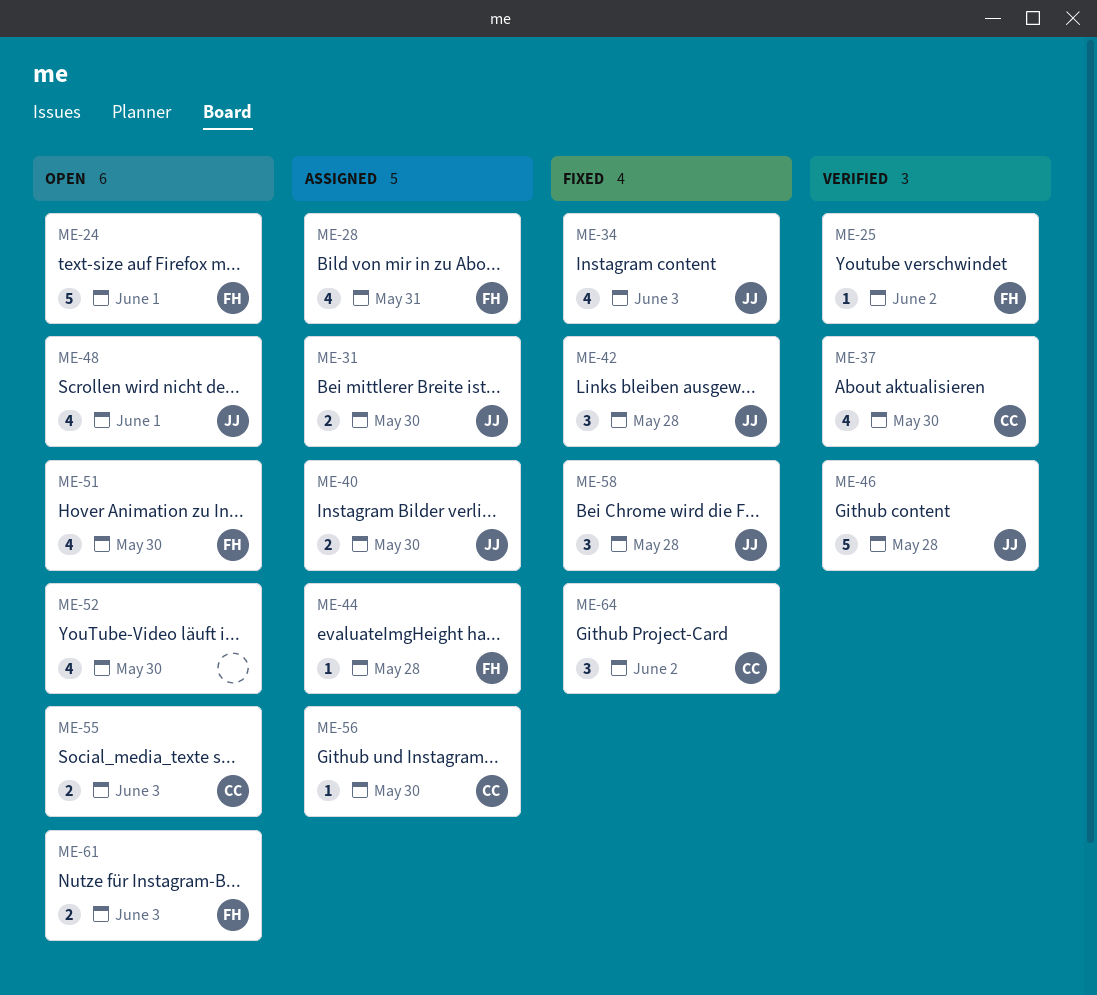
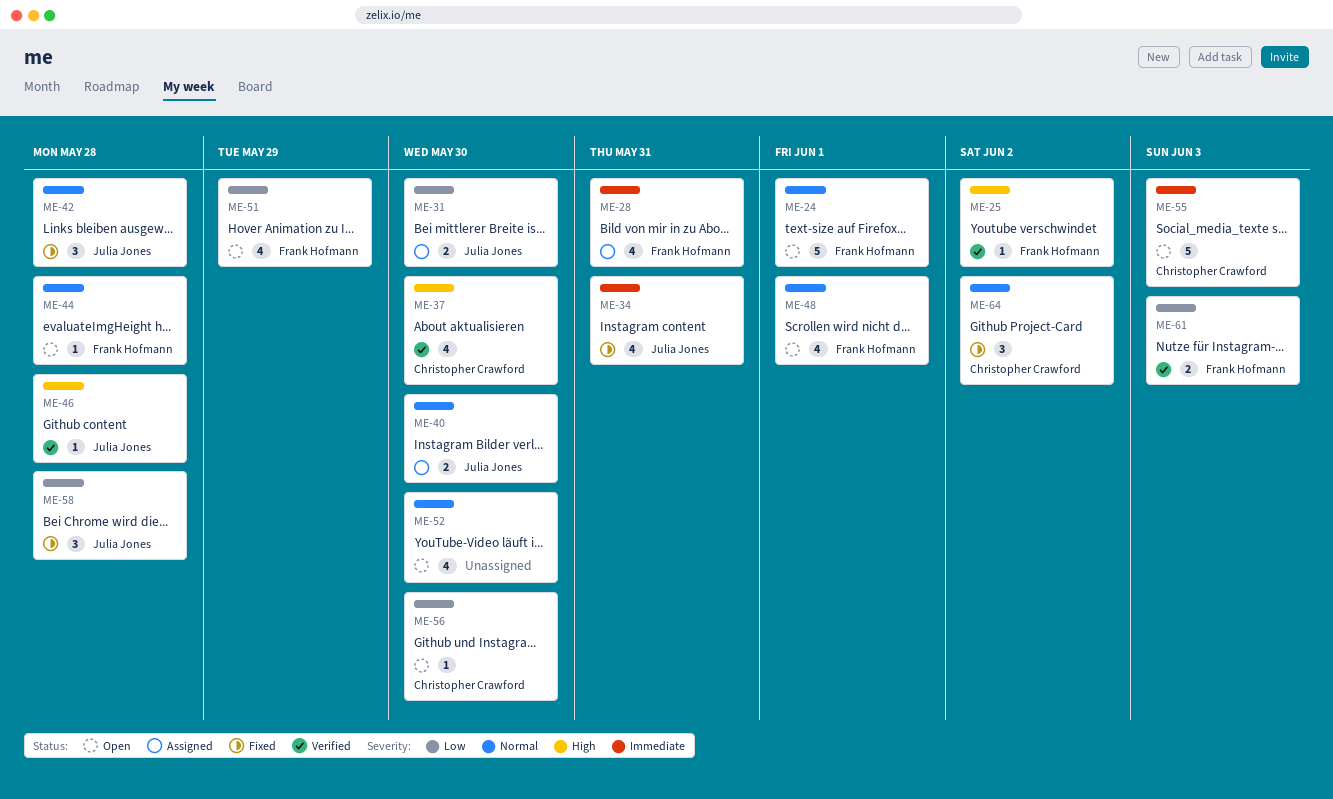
ME-34, due: Jun 3 -> May 31
ME-44, status: Assigned -> Open
ME-46, estimate: 5 -> 1
ME-48, owner: Julia Jones -> Frank Hofmann
ME-51, due: May 30 -> May 29
ME-55, estimate: 2 -> 5
ME-56, status: Assigned -> Open
ME-61, status: Open -> Verified

